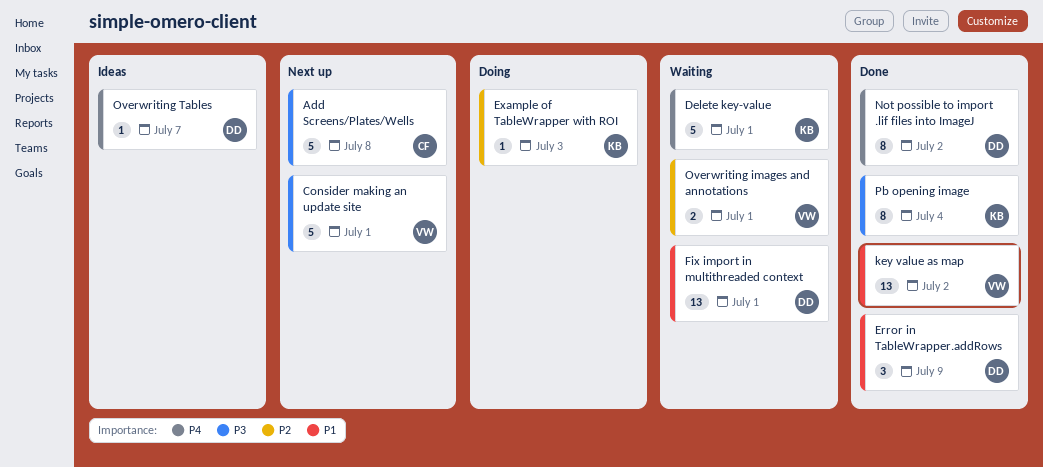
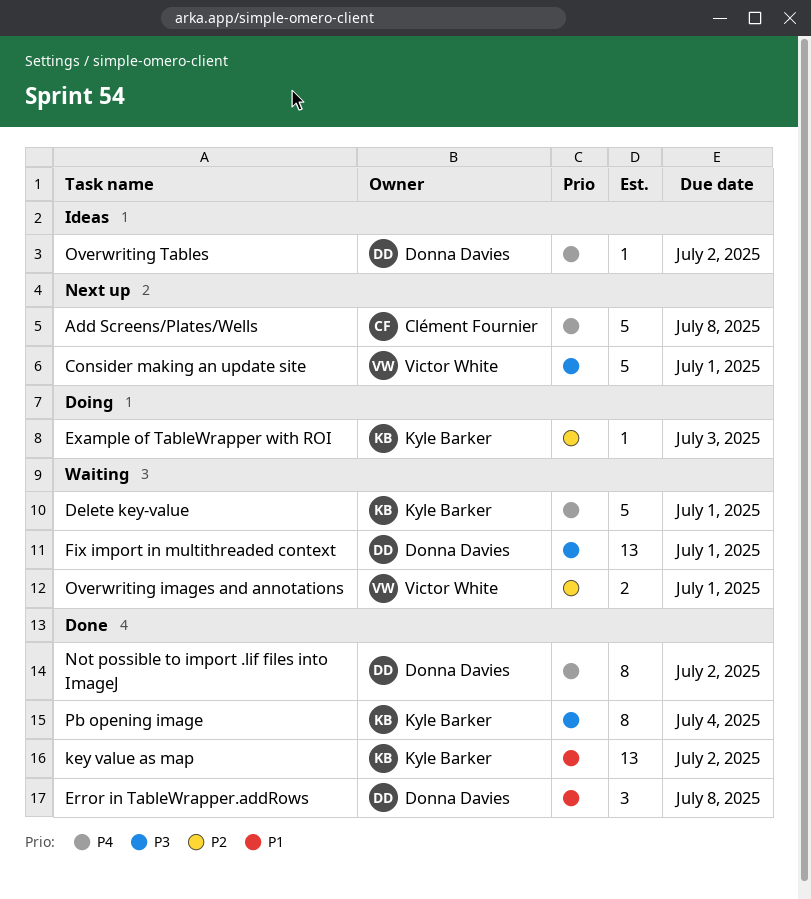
Add Screens/Plates/Wells, priority: P3 -> P4
Error in TableWrapper.addRows, due: Jul 9 -> Jul 8
Fix import in multithreaded context, priority: P1 -> P3
key value as map, owner: Victor White -> Kyle Barker
Overwriting Tables, due: Jul 7 -> Jul 2

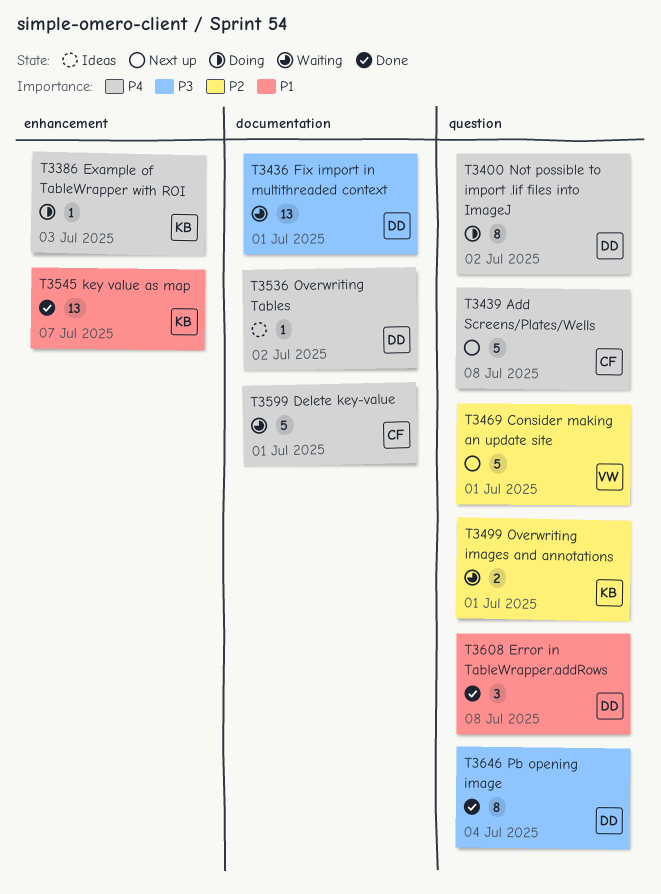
Consider making an update site, priority: P3 -> P2
Delete key-value, owner: Kyle Barker -> Clément Fournier
Example of TableWrapper with ROI, priority: P2 -> P4
key value as map, due: Jul 2 -> Jul 7
Not possible to import .lif files into ImageJ, status: Done -> Doing
Overwriting images and annotations, owner: Victor White -> Kyle Barker
Pb opening image, owner: Kyle Barker -> Donna Davies

